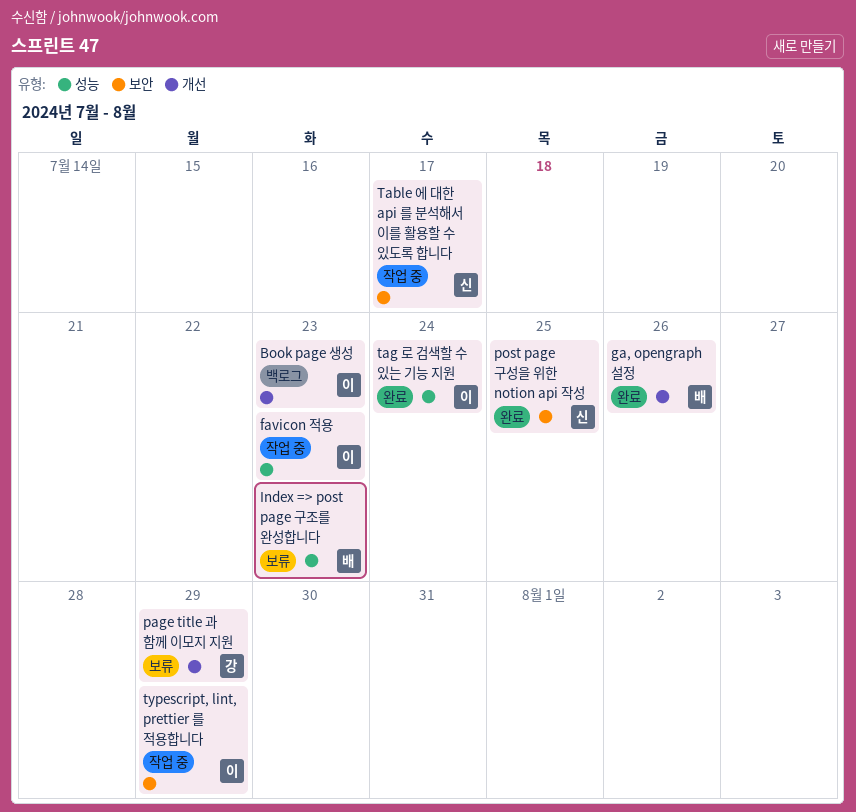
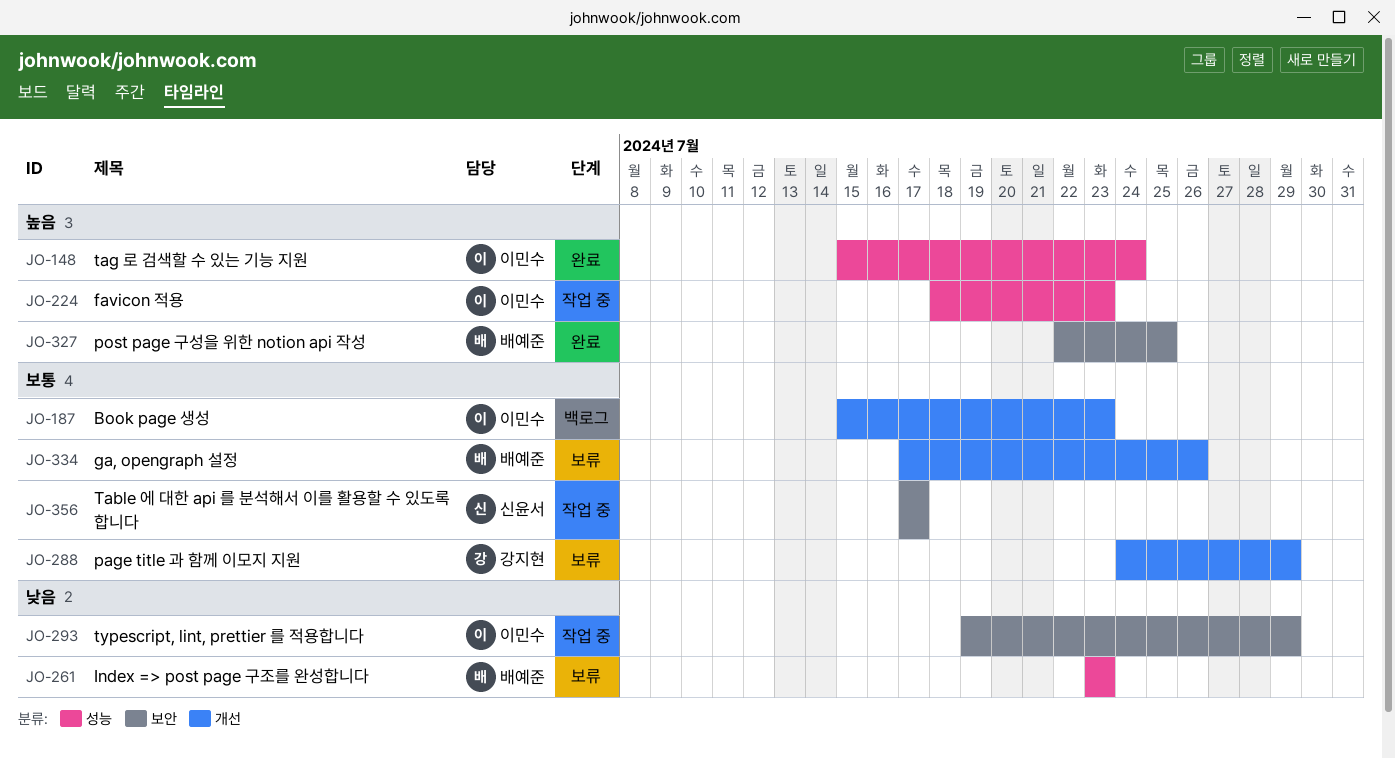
ga, opengraph 설정, status: 완료 -> 보류
post page 구성을 위한 notion api 작성, owner: 신윤서 -> 배예준

